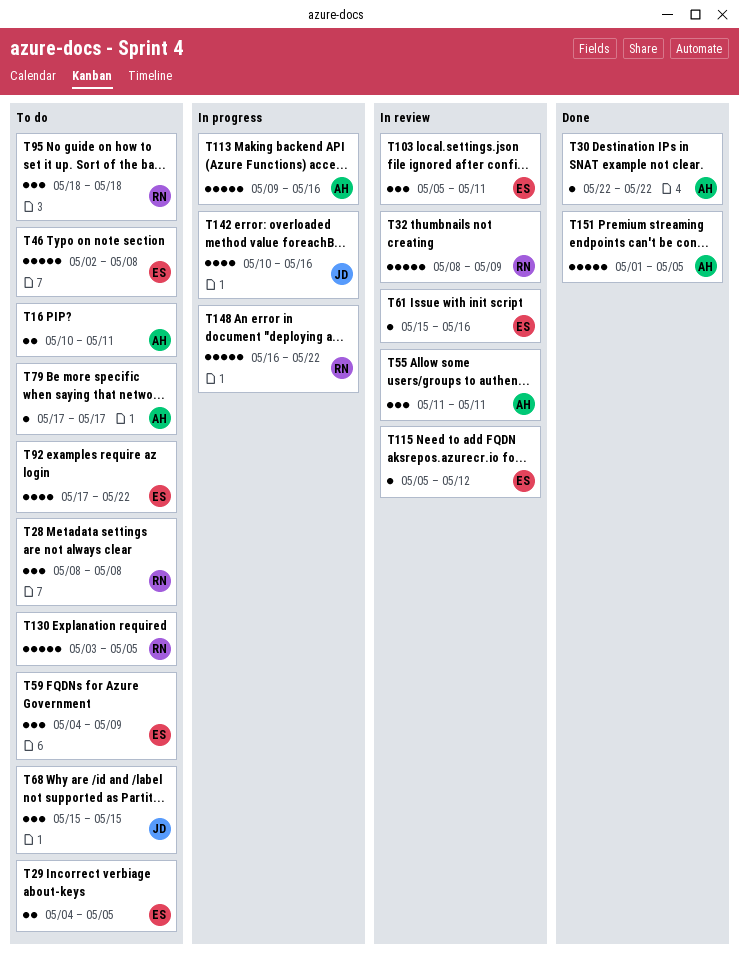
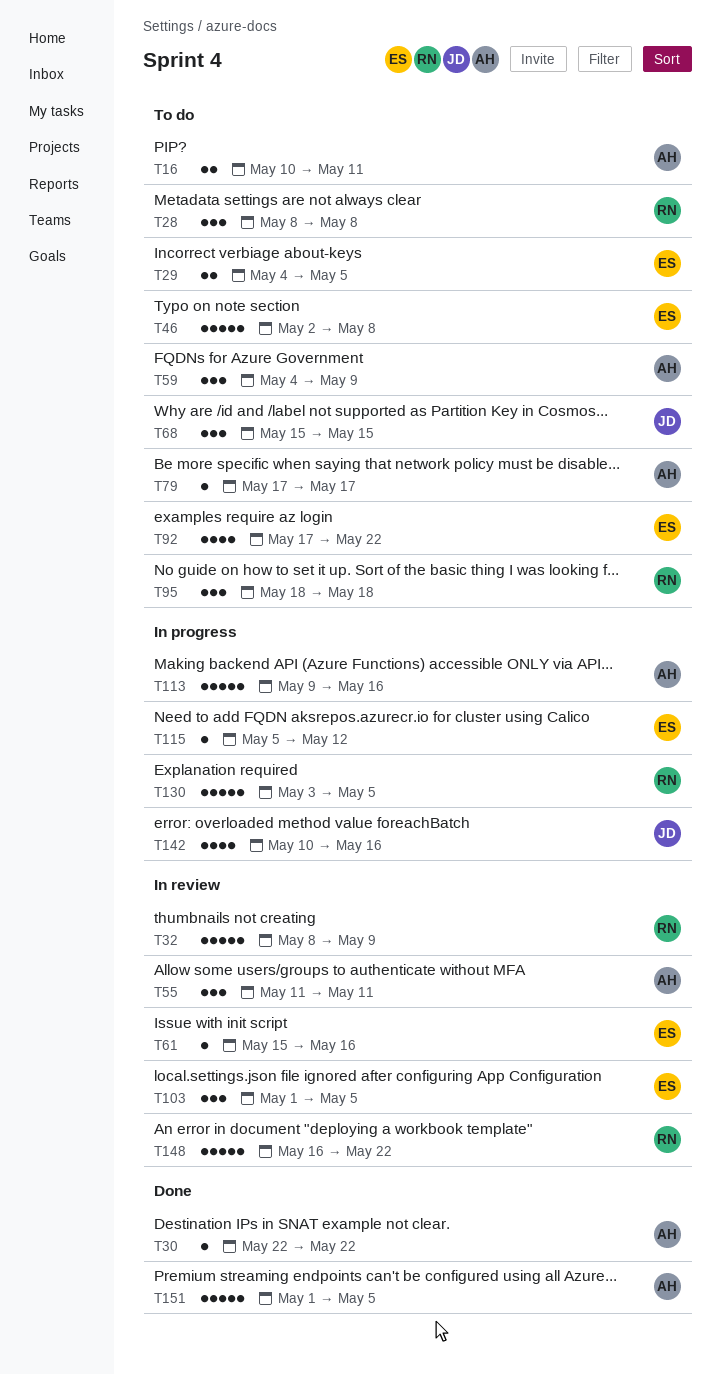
T59, owner: ES -> AH
T103, start: May 5 -> May 1
T103, due: May 11 -> May 5
T115, status: In review -> In progress
T130, status: To do -> In progress
T148, status: In progress -> In review

